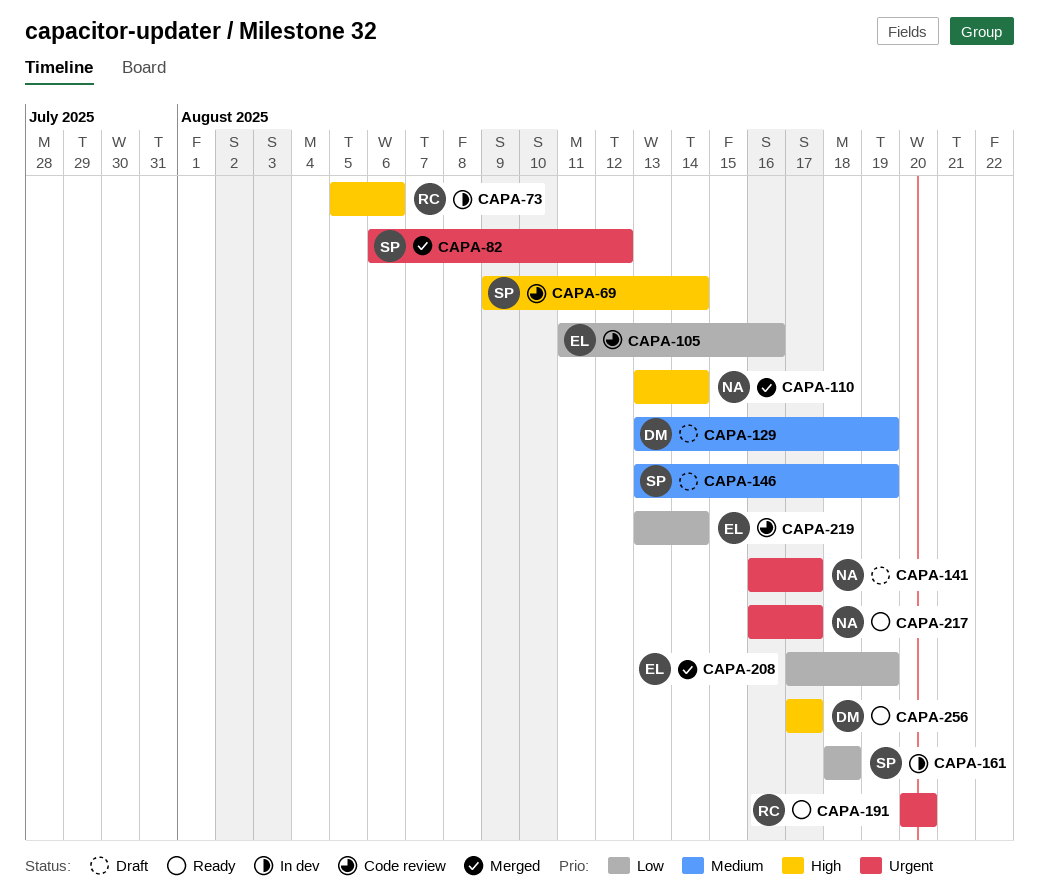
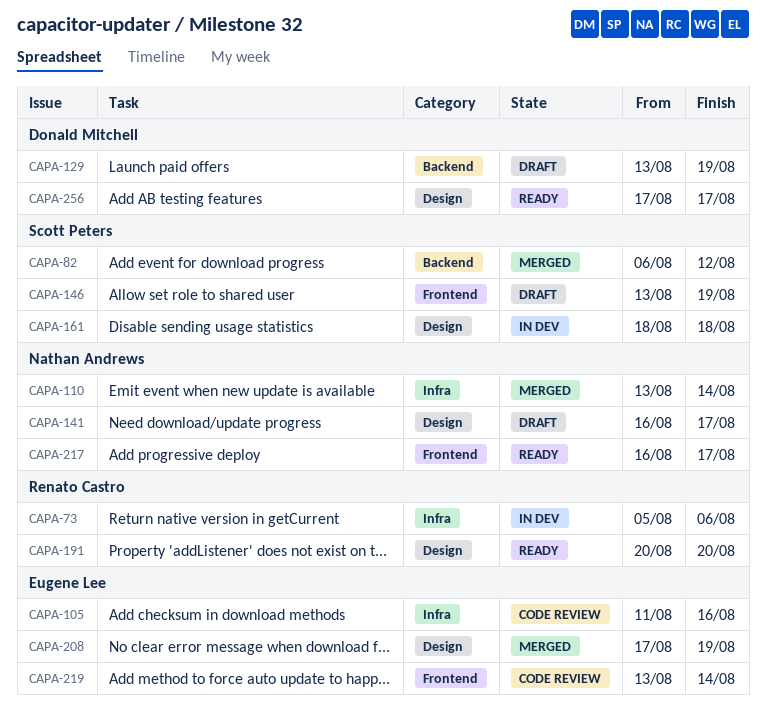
CAPA-69: present -> none

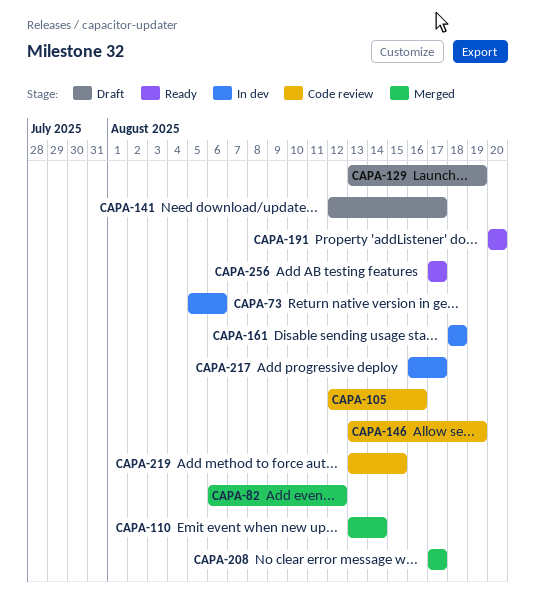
CAPA-105, start: Aug 11 -> Aug 12
CAPA-141, start: Aug 16 -> Aug 12
CAPA-146, status: Draft -> Code review
CAPA-208, due: Aug 19 -> Aug 17
CAPA-217, status: Ready -> In dev
CAPA-219, due: Aug 14 -> Aug 15

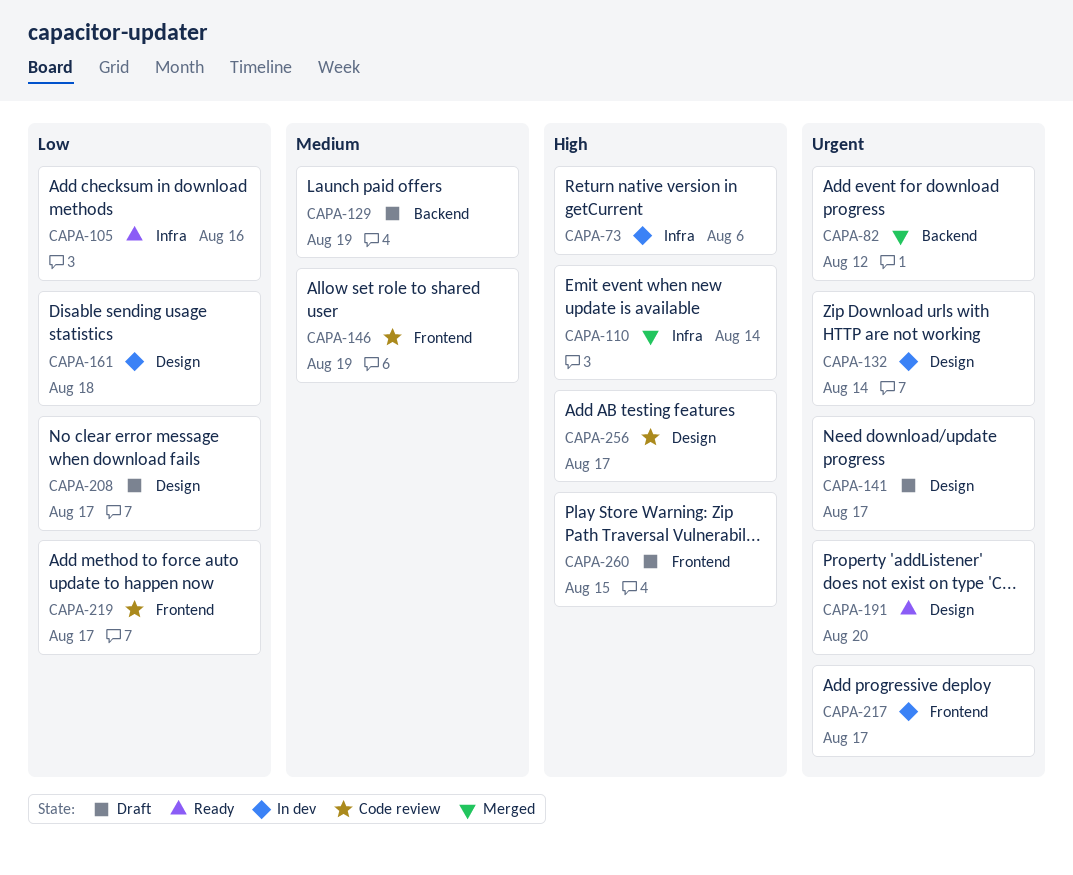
CAPA-105, status: Code review -> Ready
CAPA-132: none -> present
CAPA-208, status: Merged -> Draft
CAPA-219, due: Aug 15 -> Aug 17
CAPA-256, status: Ready -> Code review
CAPA-260: none -> present

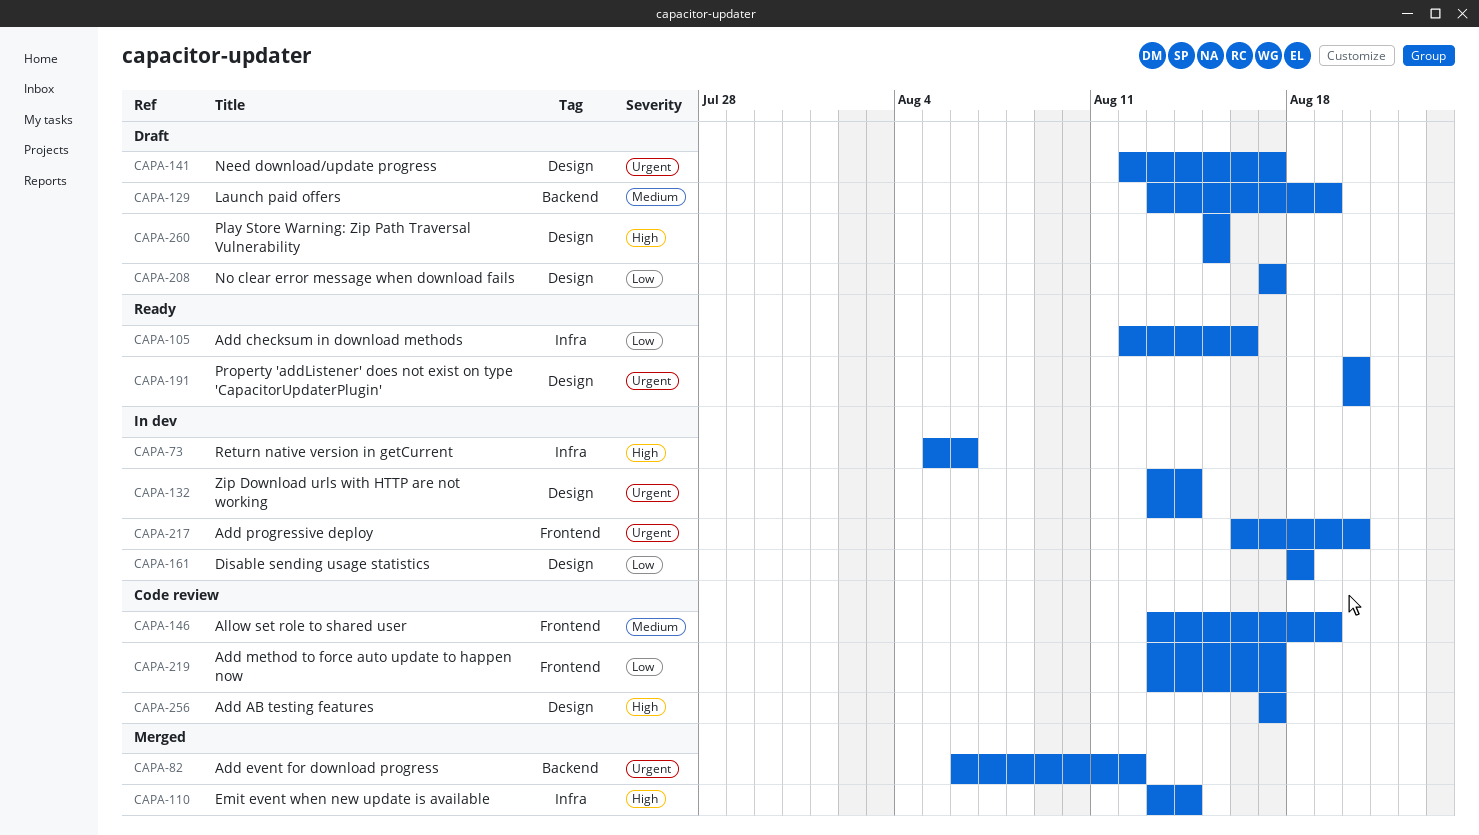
CAPA-217, due: Aug 17 -> Aug 20
CAPA-260, label: Frontend -> Design

